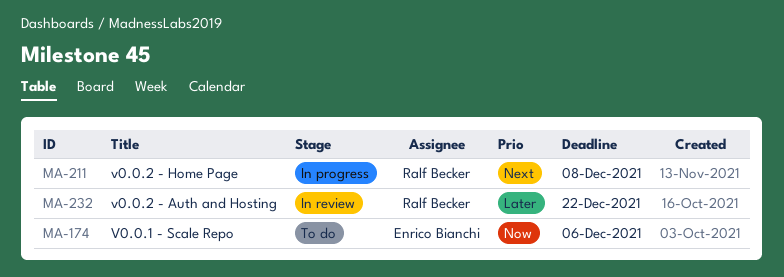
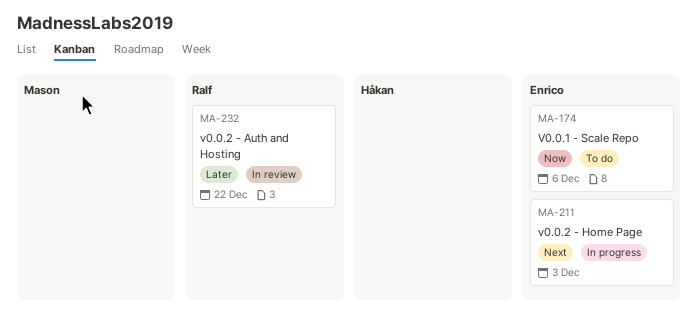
MA-211, owner: Ralf Becker -> Enrico Bianchi
MA-211, due: Dec 8 -> Dec 3

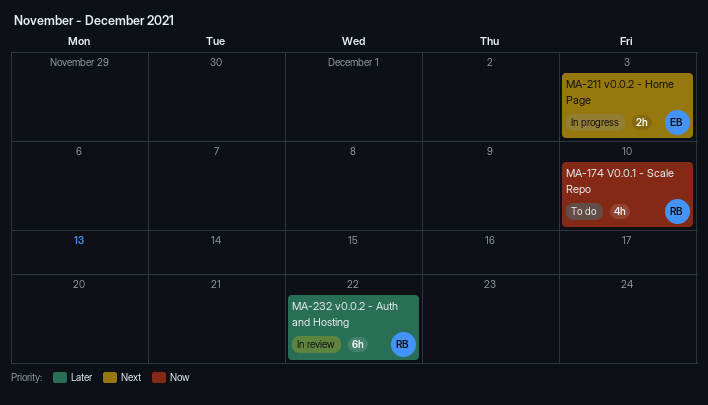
MA-174, owner: Enrico -> Ralf
MA-174, due: Dec 6 -> Dec 10

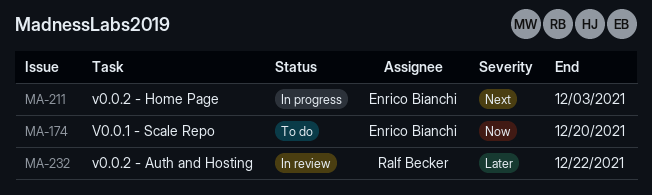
MA-174, owner: Ralf Becker -> Enrico Bianchi
MA-174, due: Dec 10 -> Dec 20

